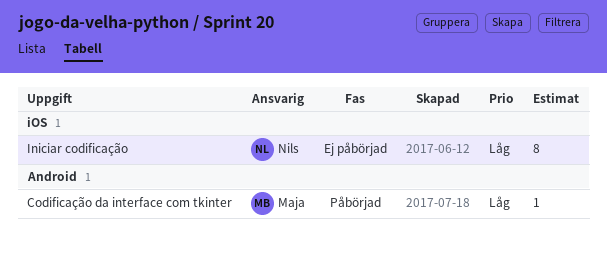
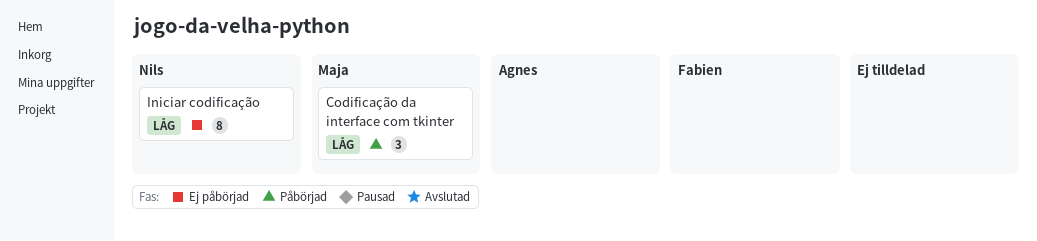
Codificação da interface com tkinter, estimate: 1 -> 3

